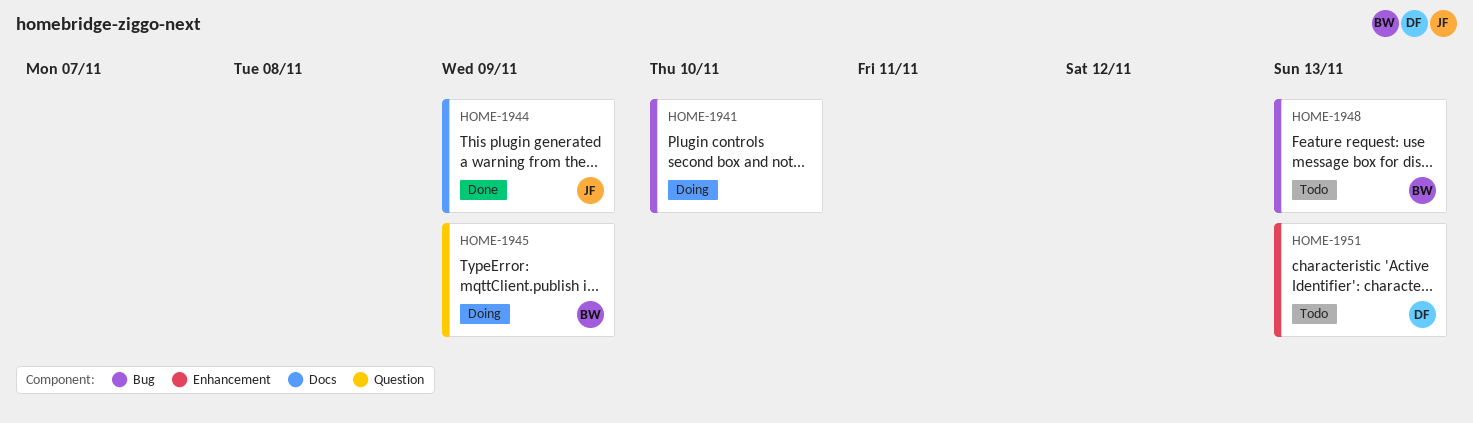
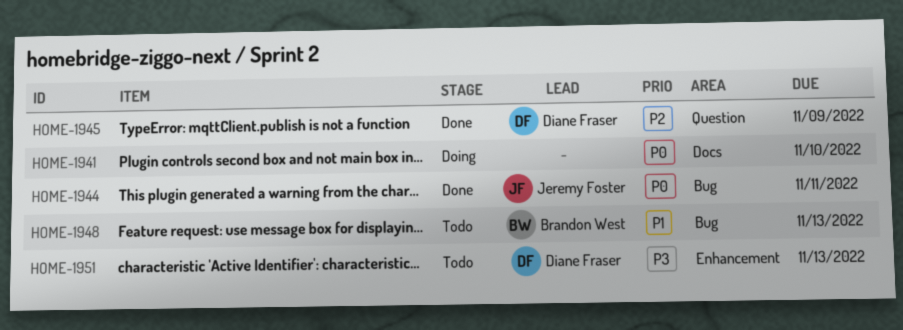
HOME-1941, label: Bug -> Docs
HOME-1944, label: Docs -> Bug
HOME-1944, due: Nov 9 -> Nov 11
HOME-1945, status: Doing -> Done
HOME-1945, owner: Brandon West -> Diane Fraser

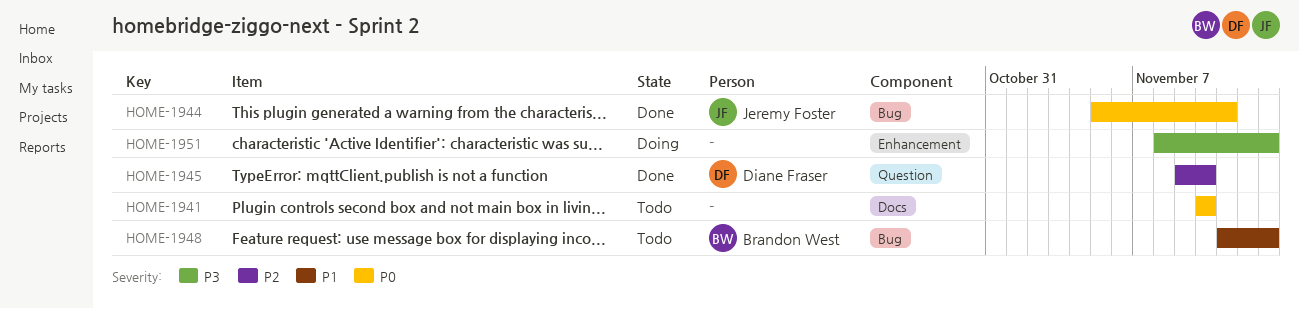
HOME-1941, status: Doing -> Todo
HOME-1945, due: Nov 9 -> Nov 10
HOME-1951, status: Todo -> Doing
HOME-1951, owner: Diane Fraser -> none

